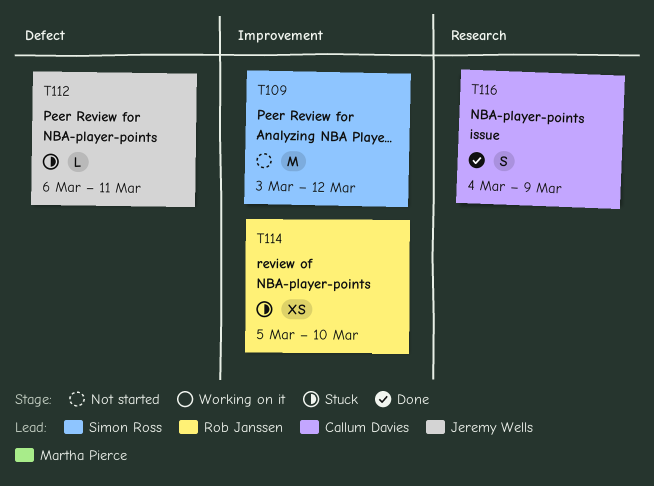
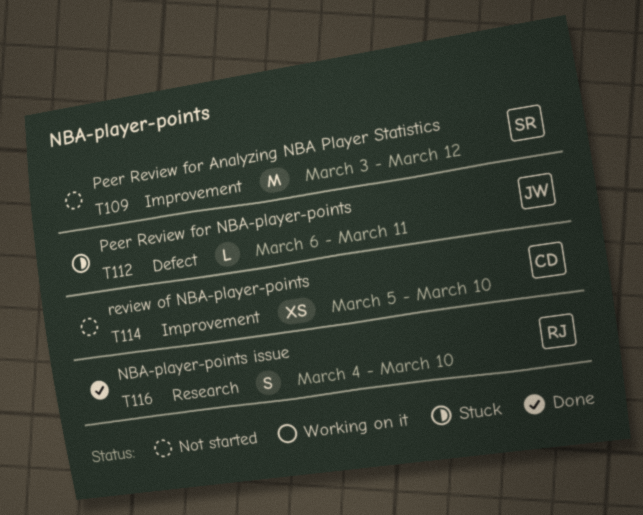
T114, status: Stuck -> Not started
T114, owner: Rob Janssen -> Callum Davies
T116, owner: Callum Davies -> Rob Janssen
T116, due: Mar 9 -> Mar 10

